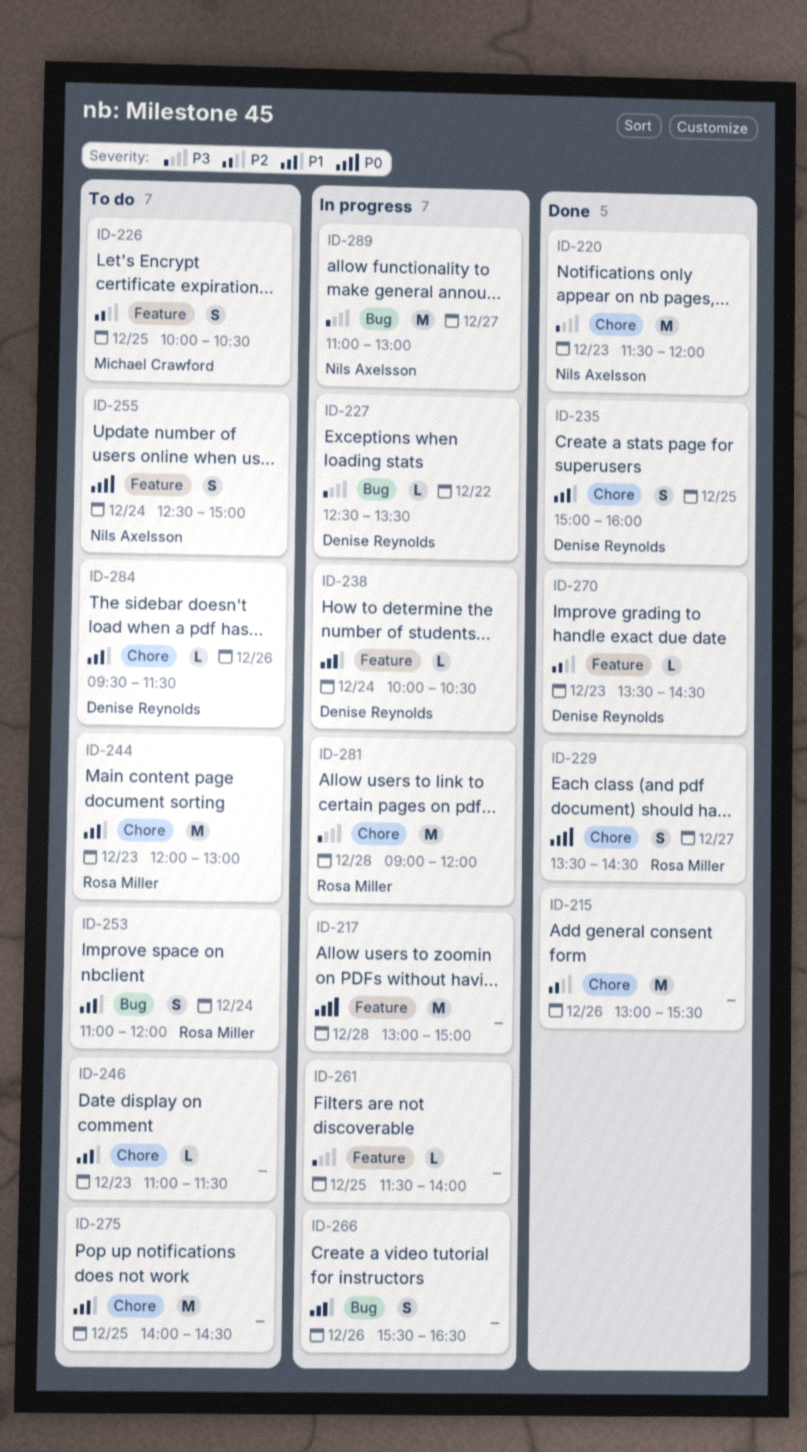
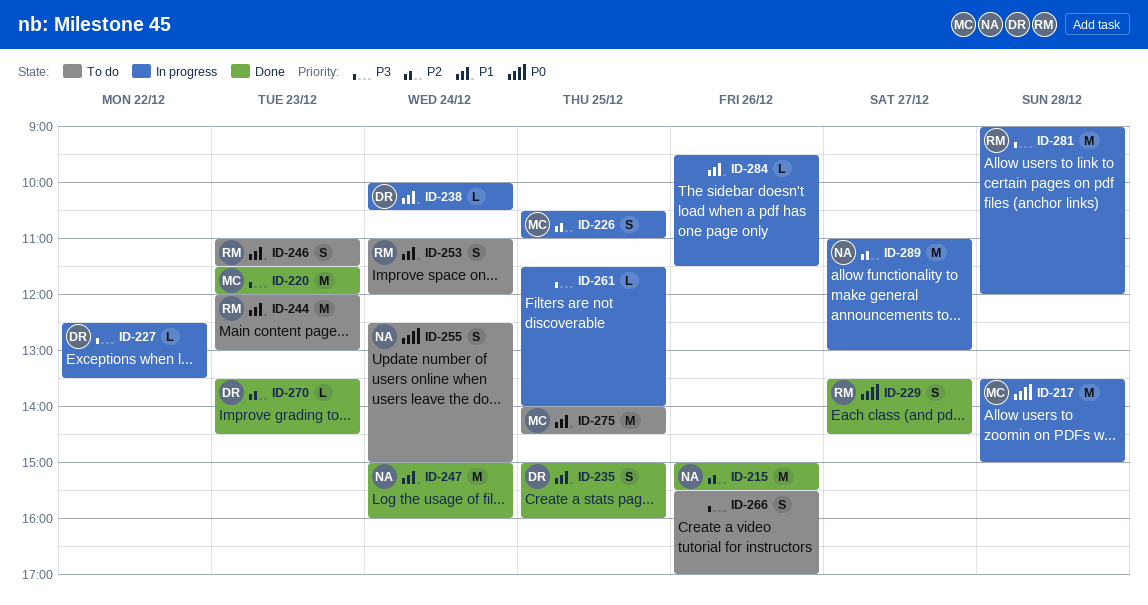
ID-215, owner: none -> Nils Axelsson
ID-215, begins: 13:00 -> 15:00
ID-217, owner: none -> Michael Crawford
ID-217, begins: 13:00 -> 13:30
ID-220, owner: Nils Axelsson -> Michael Crawford
ID-226, status: To do -> In progress
ID-226, begins: 10:00 -> 10:30
ID-226, ends: 10:30 -> 11:00
ID-246, owner: none -> Rosa Miller
ID-246, estimate: L -> S
ID-247: none -> present
ID-266, status: In progress -> To do
ID-266, priority: P1 -> P3
ID-266, ends: 16:30 -> 17:00
ID-275, owner: none -> Michael Crawford
ID-284, status: To do -> In progress
ID-284, owner: Denise Reynolds -> none
ID-289, priority: P3 -> P2

